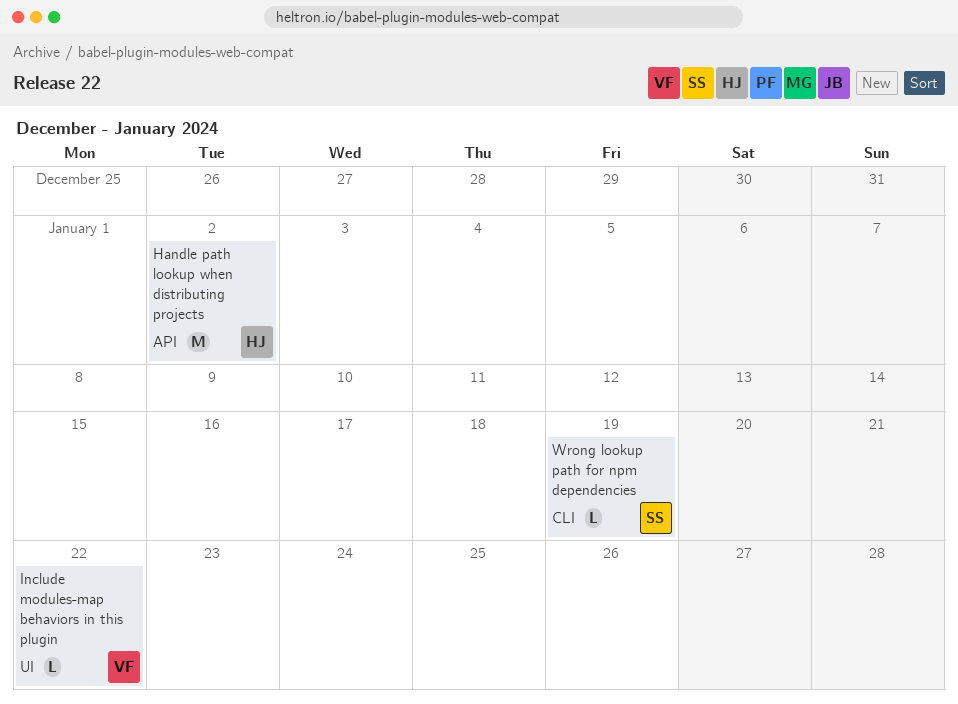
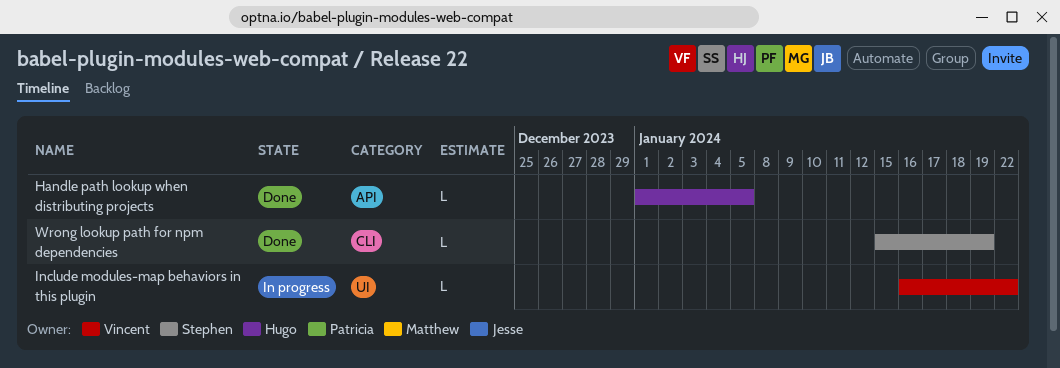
Handle path lookup when distributing projects, estimate: M -> L
Handle path lookup when distributing projects, due: Jan 2 -> Jan 5

